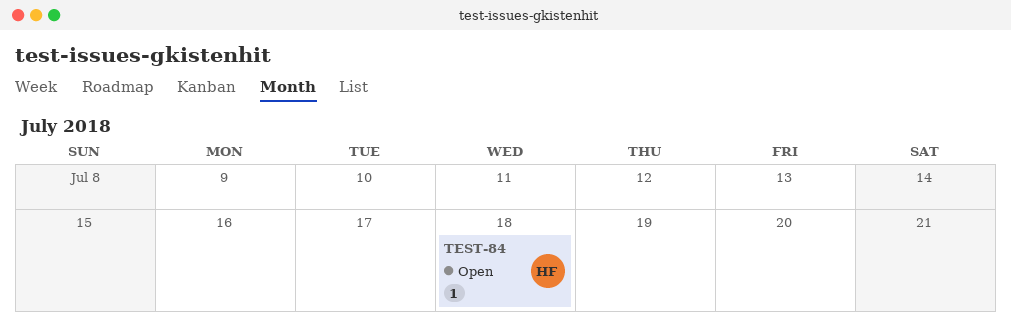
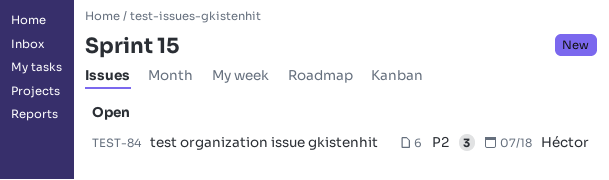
TEST-84, estimate: 1 -> 3

